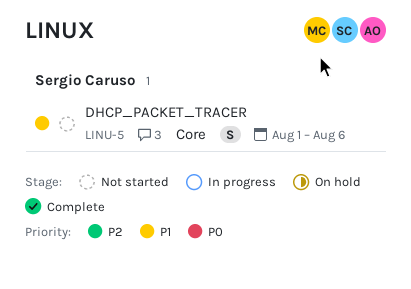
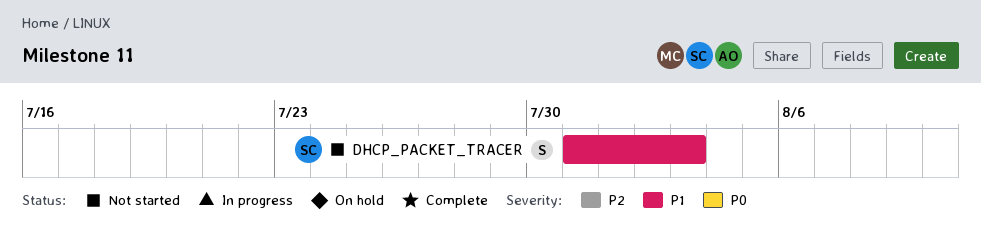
DHCP_PACKET_TRACER, start: Aug 1 -> Jul 31
DHCP_PACKET_TRACER, due: Aug 6 -> Aug 3

